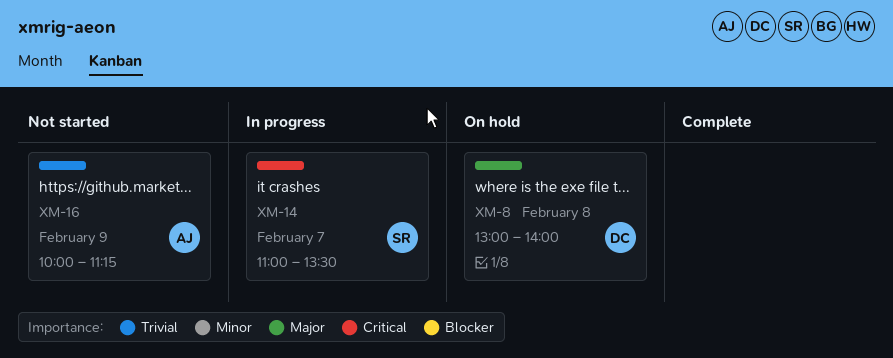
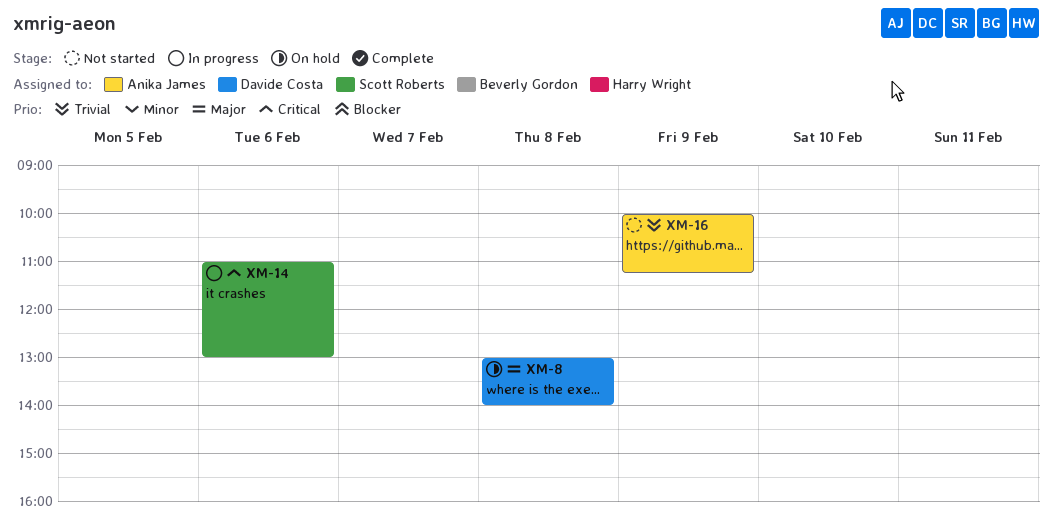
XM-14, day: Feb 7 -> Feb 6
XM-14, ends: 13:30 -> 13:00

